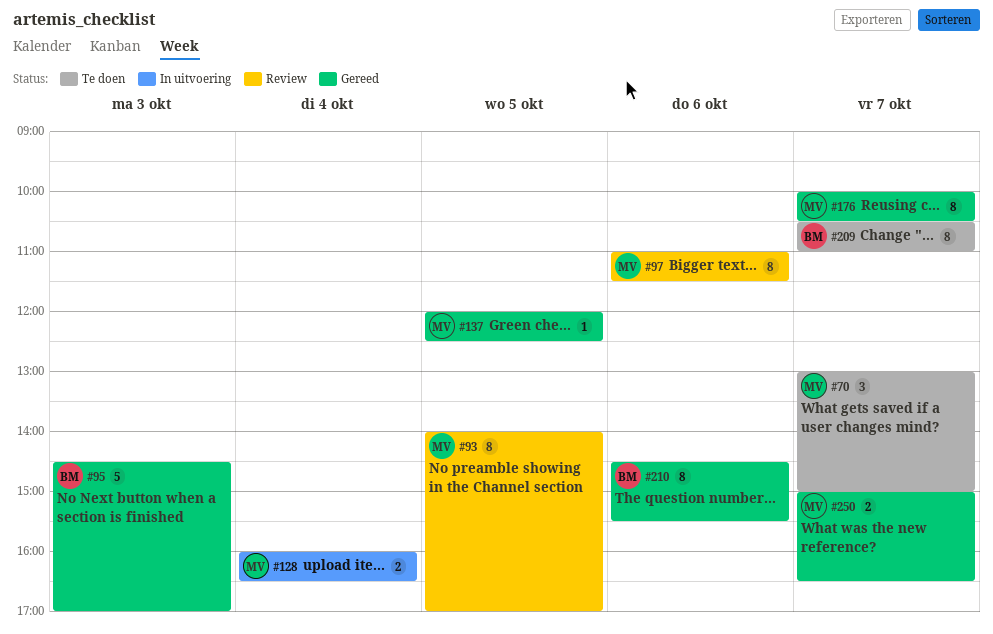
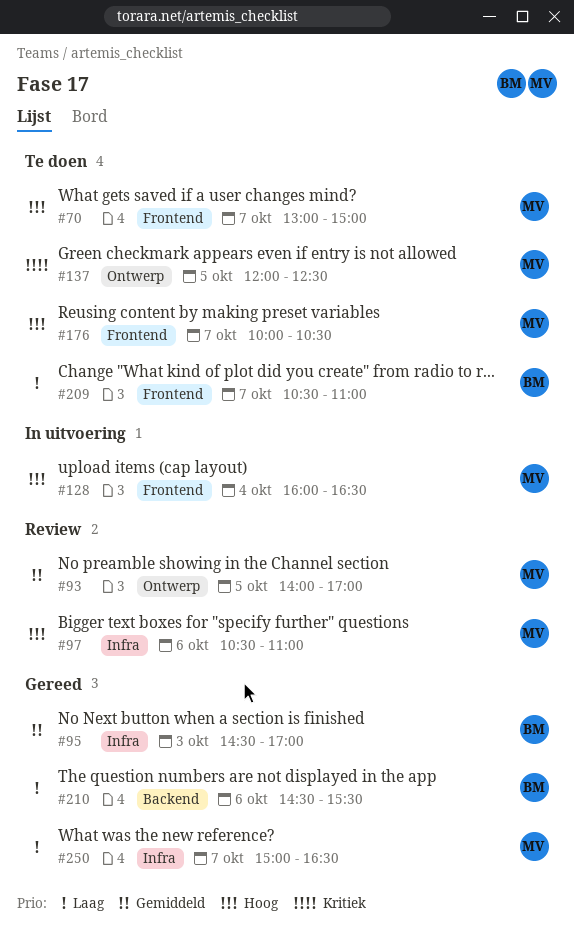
#97, begins: 11:00 -> 10:30
#97, ends: 11:30 -> 11:00
#137, status: Gereed -> Te doen
#176, status: Gereed -> Te doen

